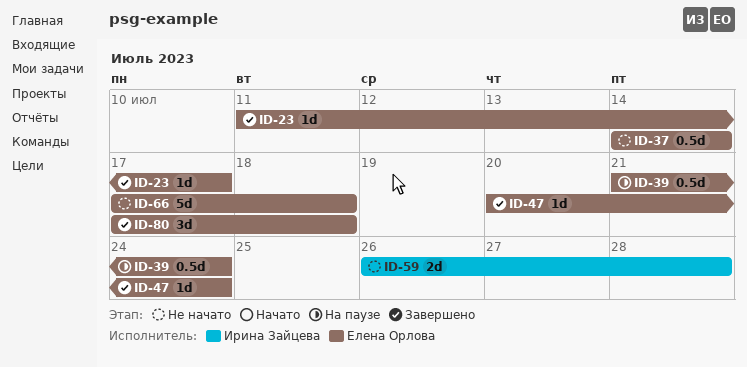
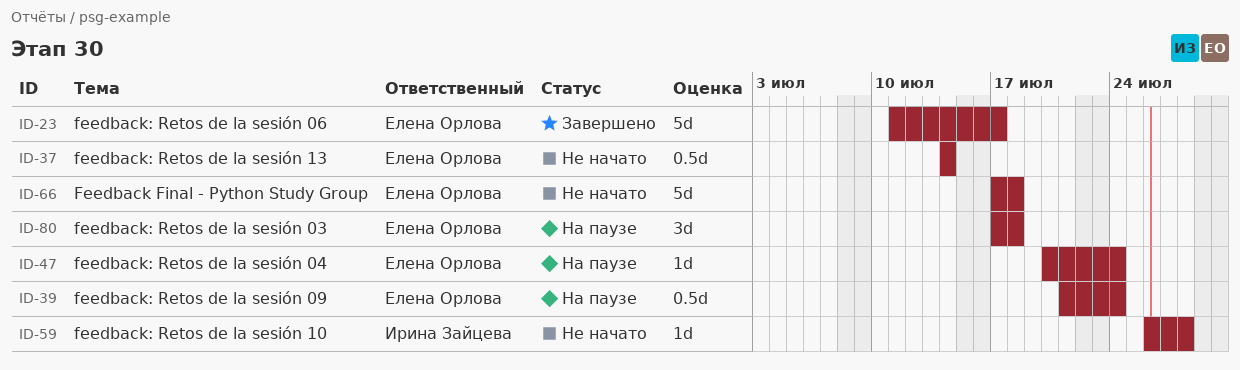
ID-23, estimate: 1d -> 5d
ID-47, status: Завершено -> На паузе
ID-59, estimate: 2d -> 1d
ID-80, status: Завершено -> На паузе

